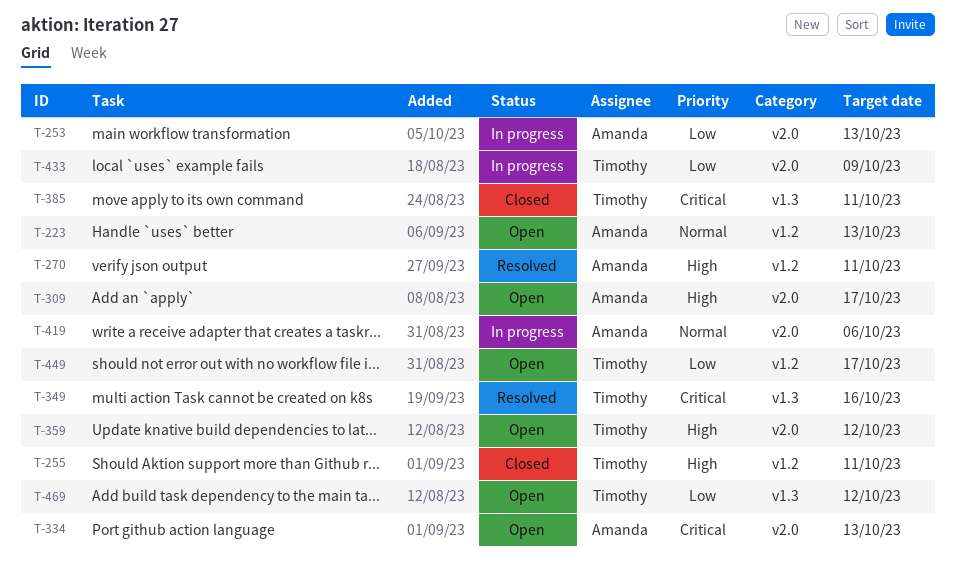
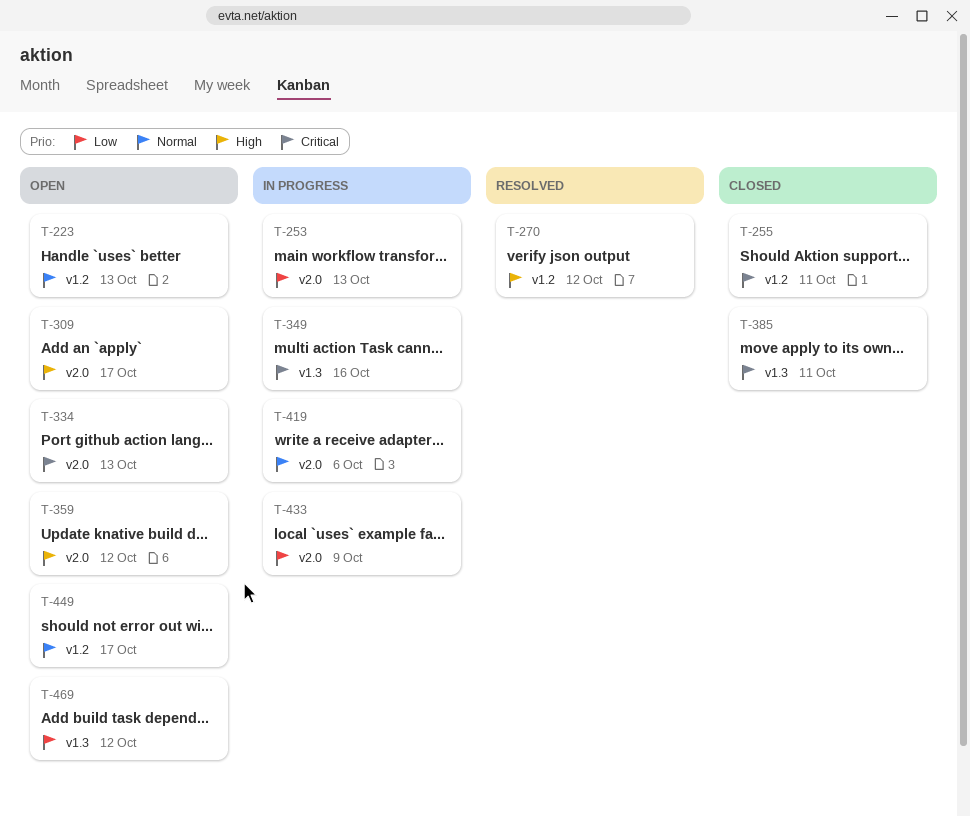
T-255, priority: High -> Critical
T-270, due: Oct 11 -> Oct 12
T-349, status: Resolved -> In progress
T-449, priority: Low -> Normal

